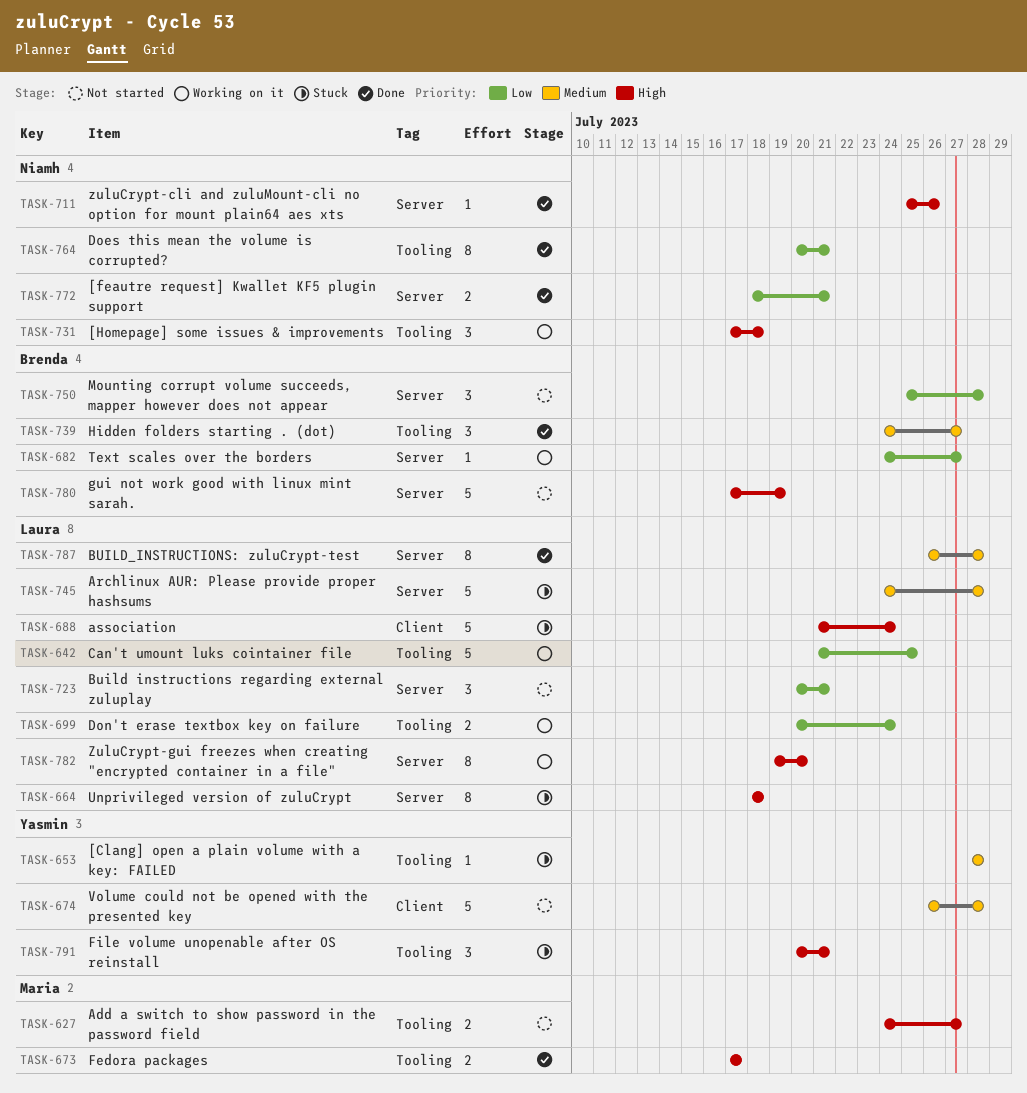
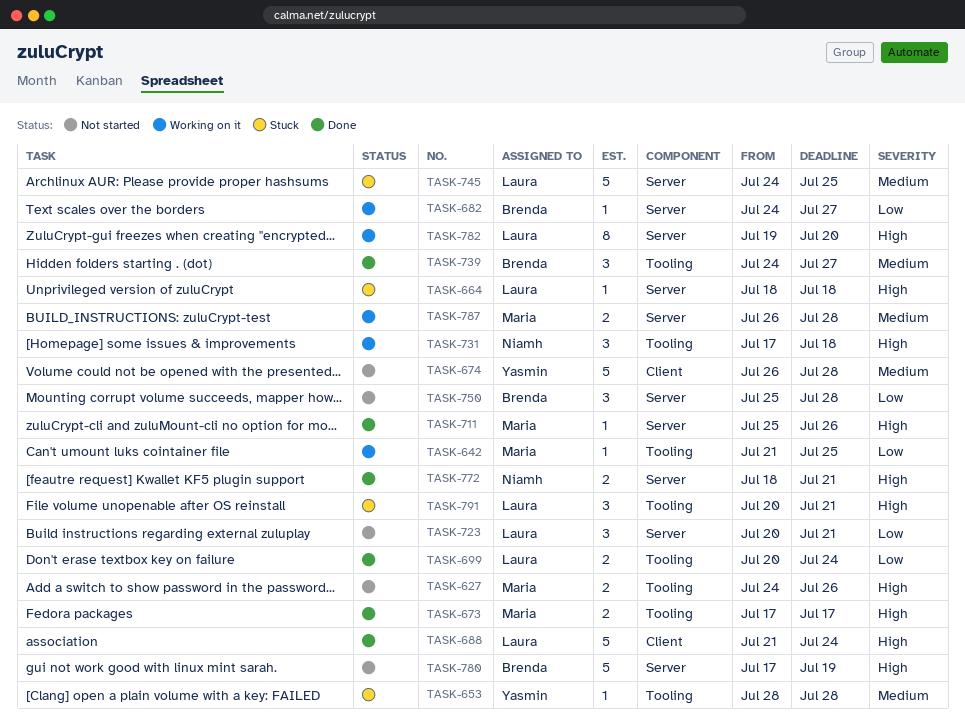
TASK-627, due: Jul 27 -> Jul 26
TASK-642, owner: Laura -> Maria
TASK-642, estimate: 5 -> 1
TASK-664, estimate: 8 -> 1
TASK-688, status: Stuck -> Done
TASK-699, status: Working on it -> Done
TASK-711, owner: Niamh -> Maria
TASK-745, due: Jul 28 -> Jul 25
TASK-764: present -> none
TASK-772, priority: Low -> High
TASK-787, status: Done -> Working on it
TASK-787, owner: Laura -> Maria
TASK-787, estimate: 8 -> 2
TASK-791, owner: Yasmin -> Laura

